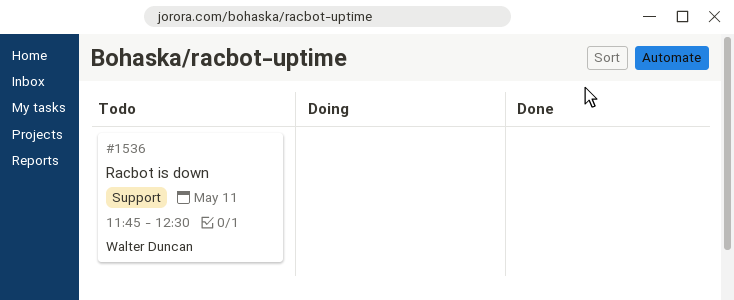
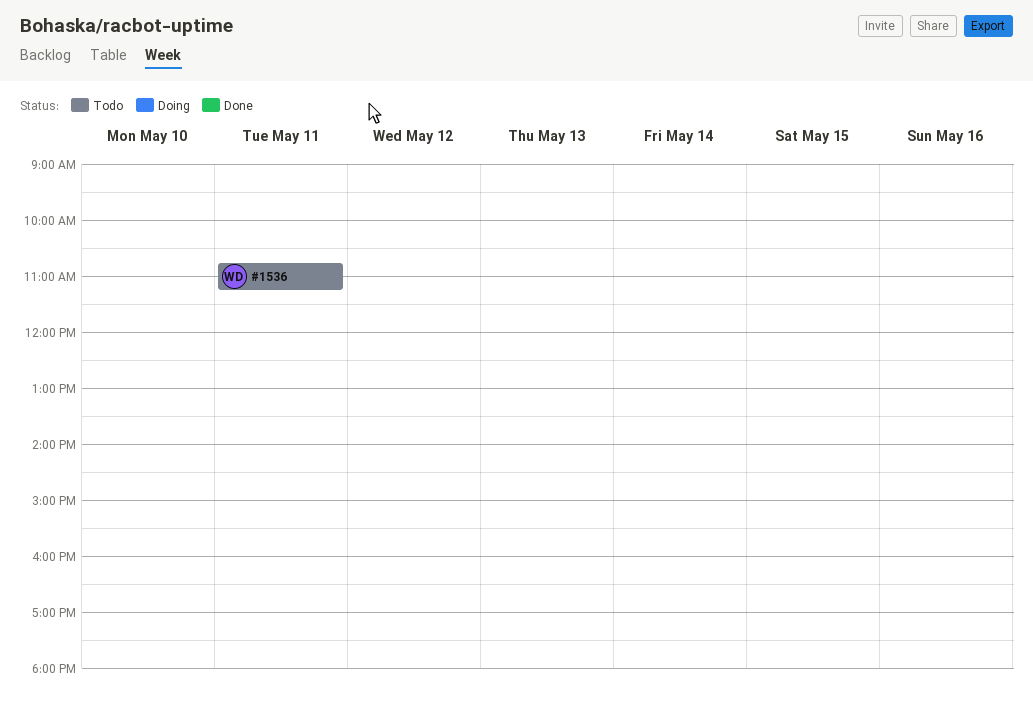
#1536, begins: 11:45 -> 10:45
#1536, ends: 12:30 -> 11:15

